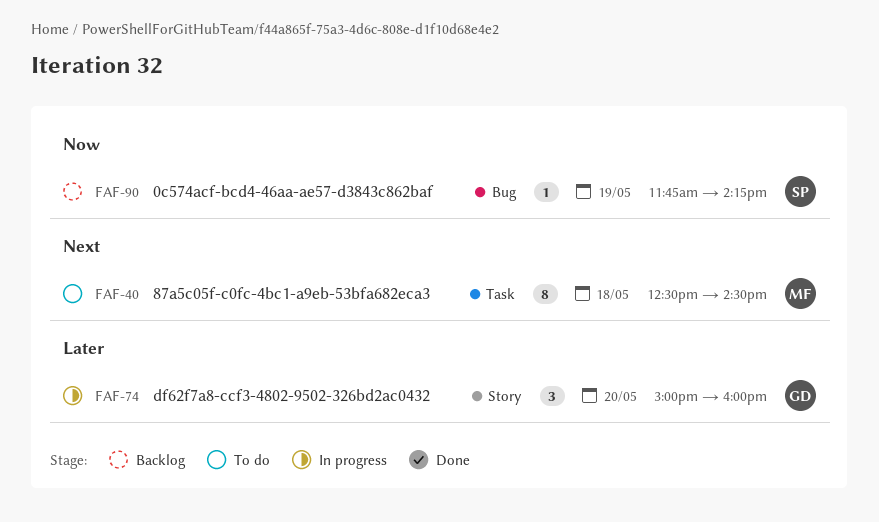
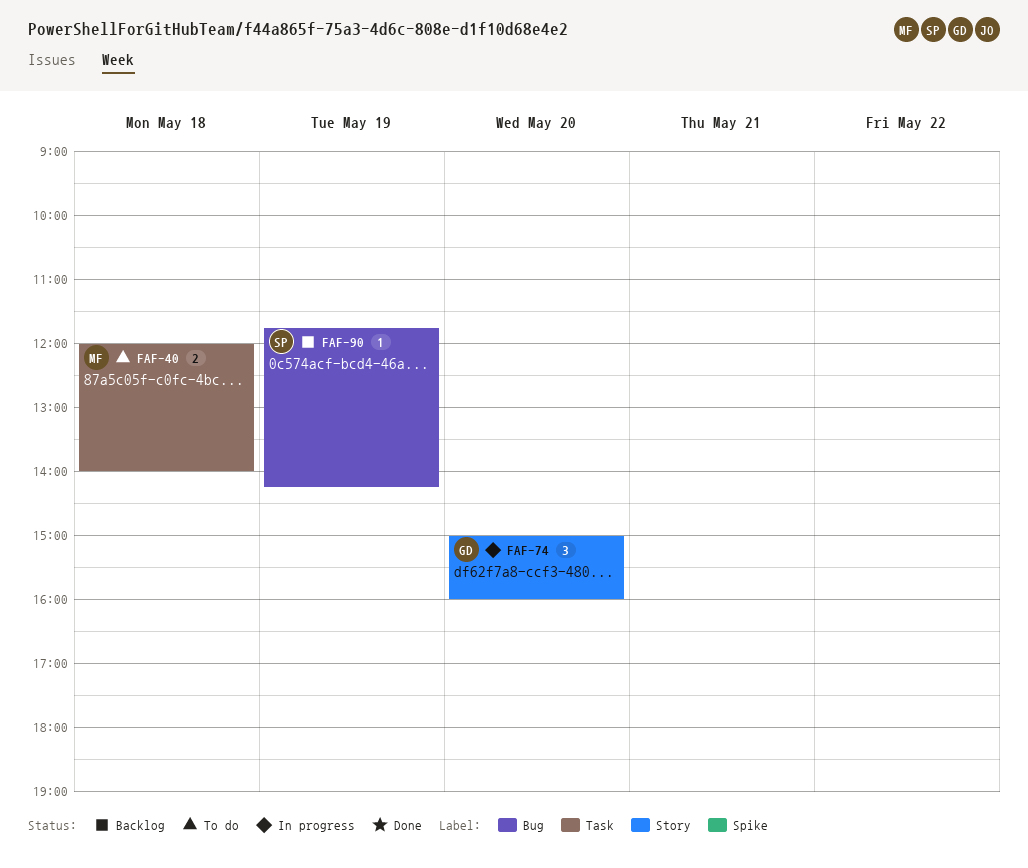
FAF-40, estimate: 8 -> 2
FAF-40, begins: 12:30 -> 12:00
FAF-40, ends: 14:30 -> 14:00

